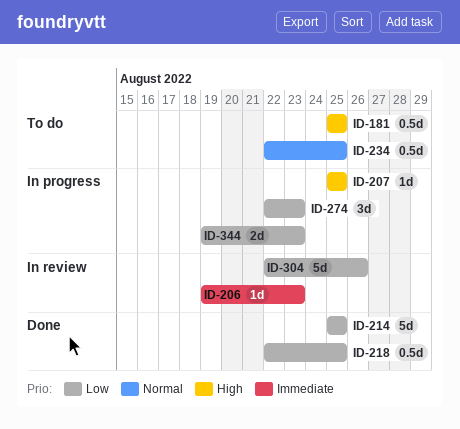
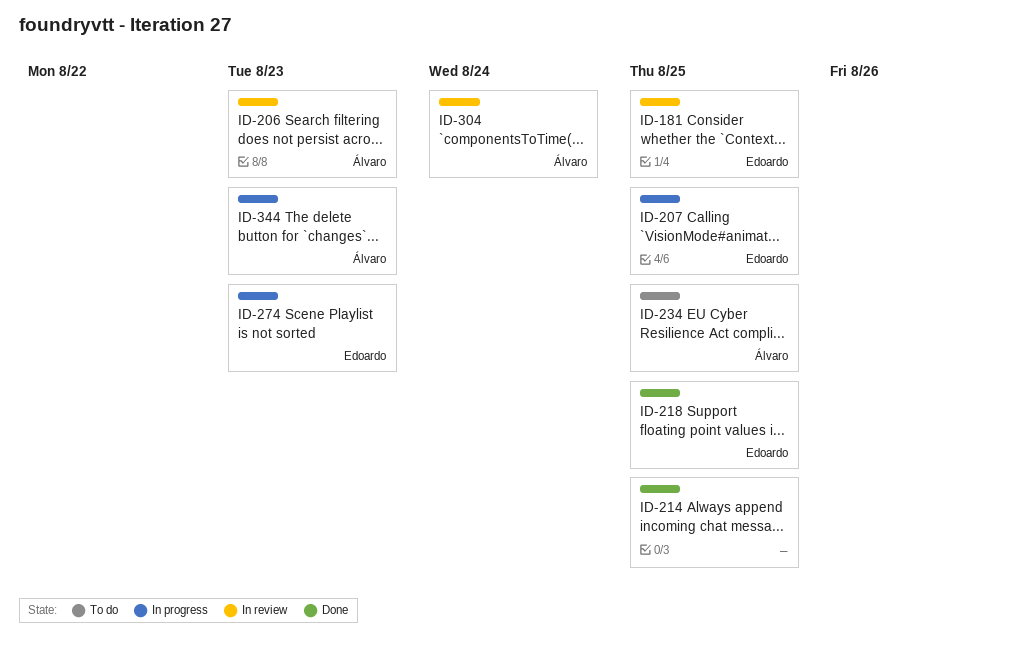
ID-181, status: To do -> In review
ID-304, due: Aug 26 -> Aug 24

